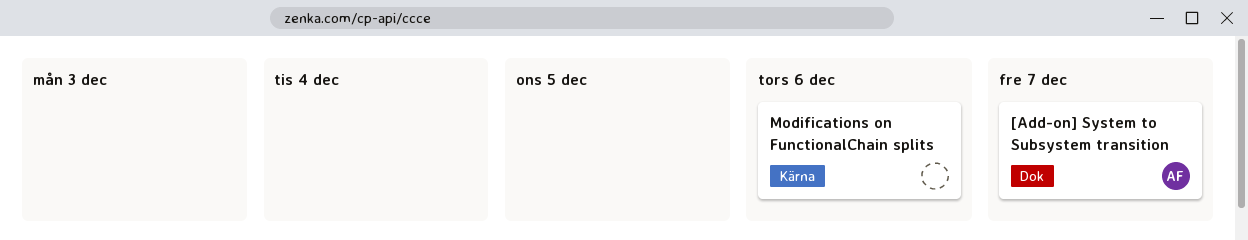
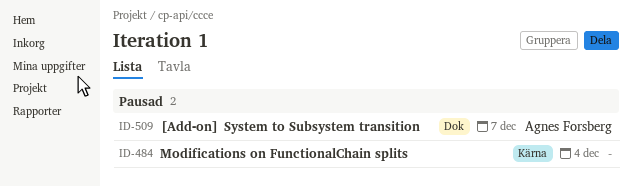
Modifications on FunctionalChain splits, due: Dec 6 -> Dec 4

